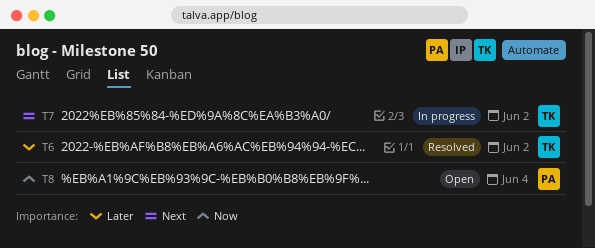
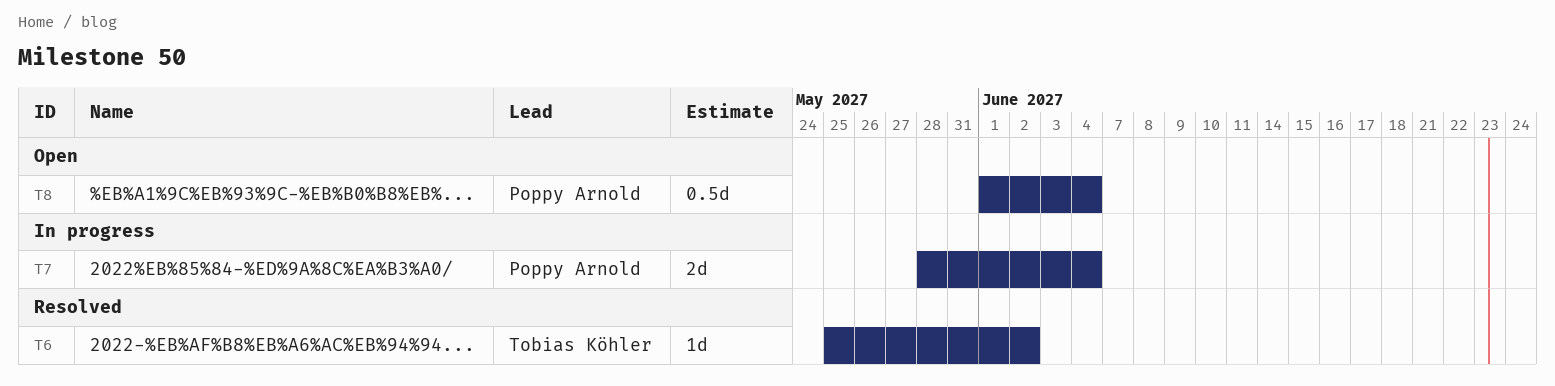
T7, owner: Tobias Köhler -> Poppy Arnold
T7, due: Jun 2 -> Jun 4

